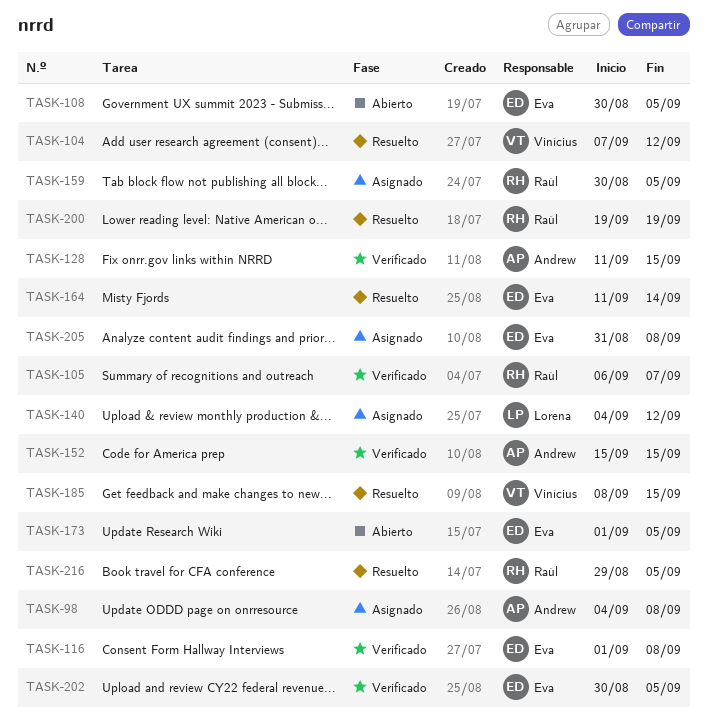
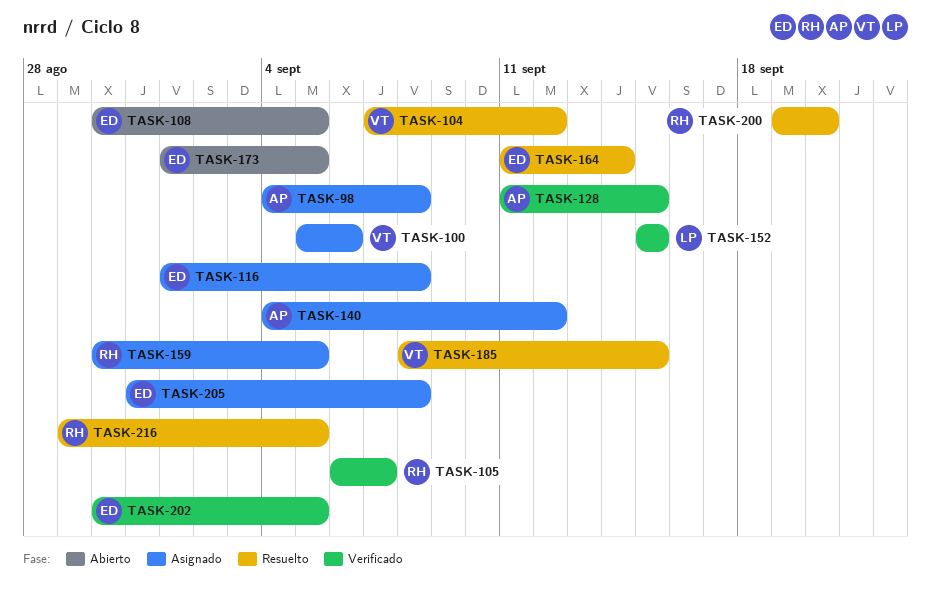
TASK-100: none -> present
TASK-116, status: Verificado -> Asignado
TASK-140, owner: Lorena -> Andrew
TASK-152, owner: Andrew -> Lorena
TASK-200, due: Sep 19 -> Sep 20

